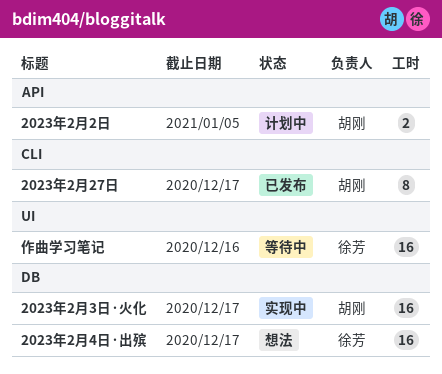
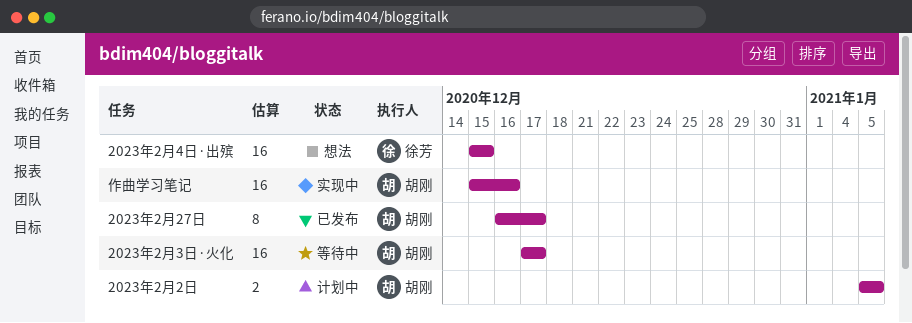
2023年2月3日·火化, status: 实现中 -> 等待中
2023年2月4日·出殡, due: Dec 17 -> Dec 15
作曲学习笔记, status: 等待中 -> 实现中
作曲学习笔记, owner: 徐芳 -> 胡刚

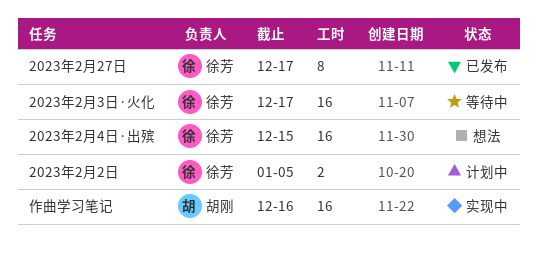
2023年2月27日, owner: 胡刚 -> 徐芳
2023年2月2日, owner: 胡刚 -> 徐芳
2023年2月3日·火化, owner: 胡刚 -> 徐芳

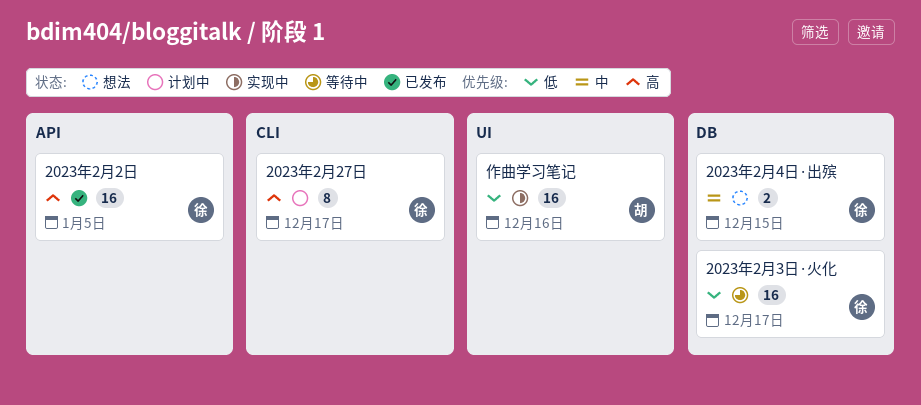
2023年2月27日, status: 已发布 -> 计划中
2023年2月2日, status: 计划中 -> 已发布
2023年2月2日, estimate: 2 -> 16
2023年2月4日·出殡, estimate: 16 -> 2

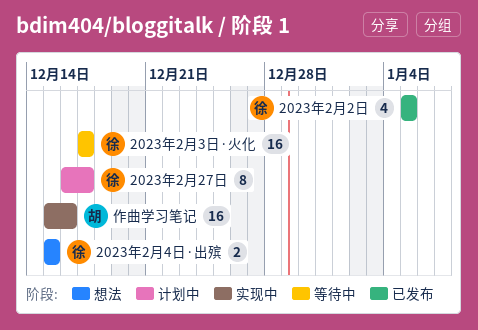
2023年2月2日, estimate: 16 -> 4

